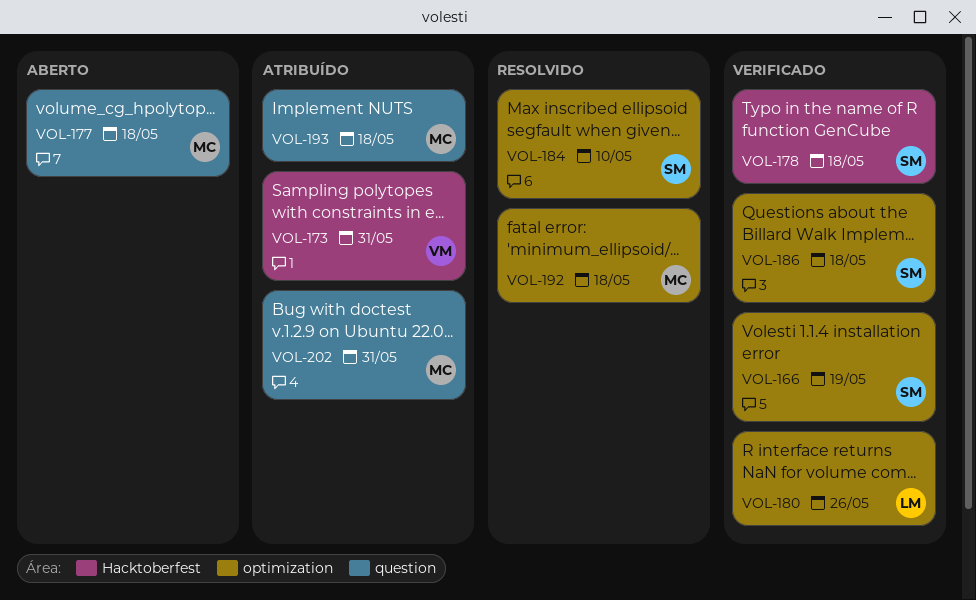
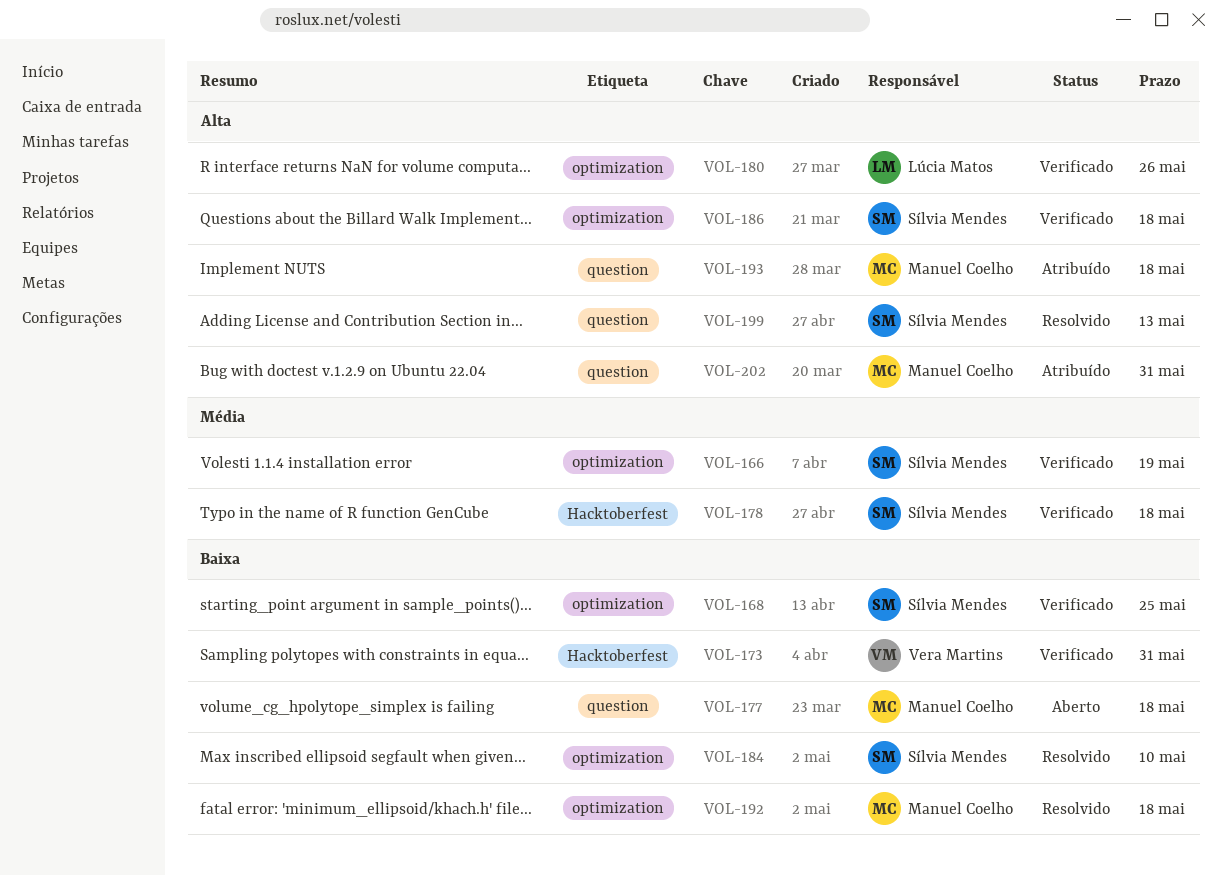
VOL-168: none -> present
VOL-173, status: Atribuído -> Verificado
VOL-199: none -> present

